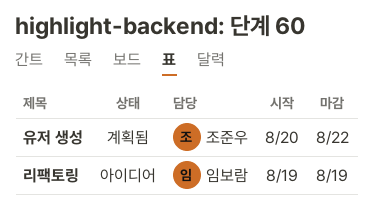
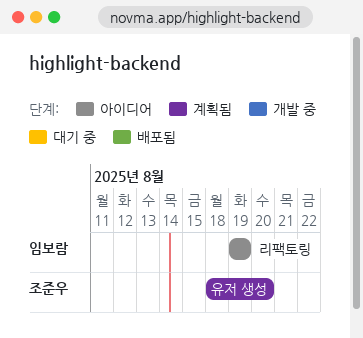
유저 생성, start: Aug 20 -> Aug 18
유저 생성, due: Aug 22 -> Aug 20

